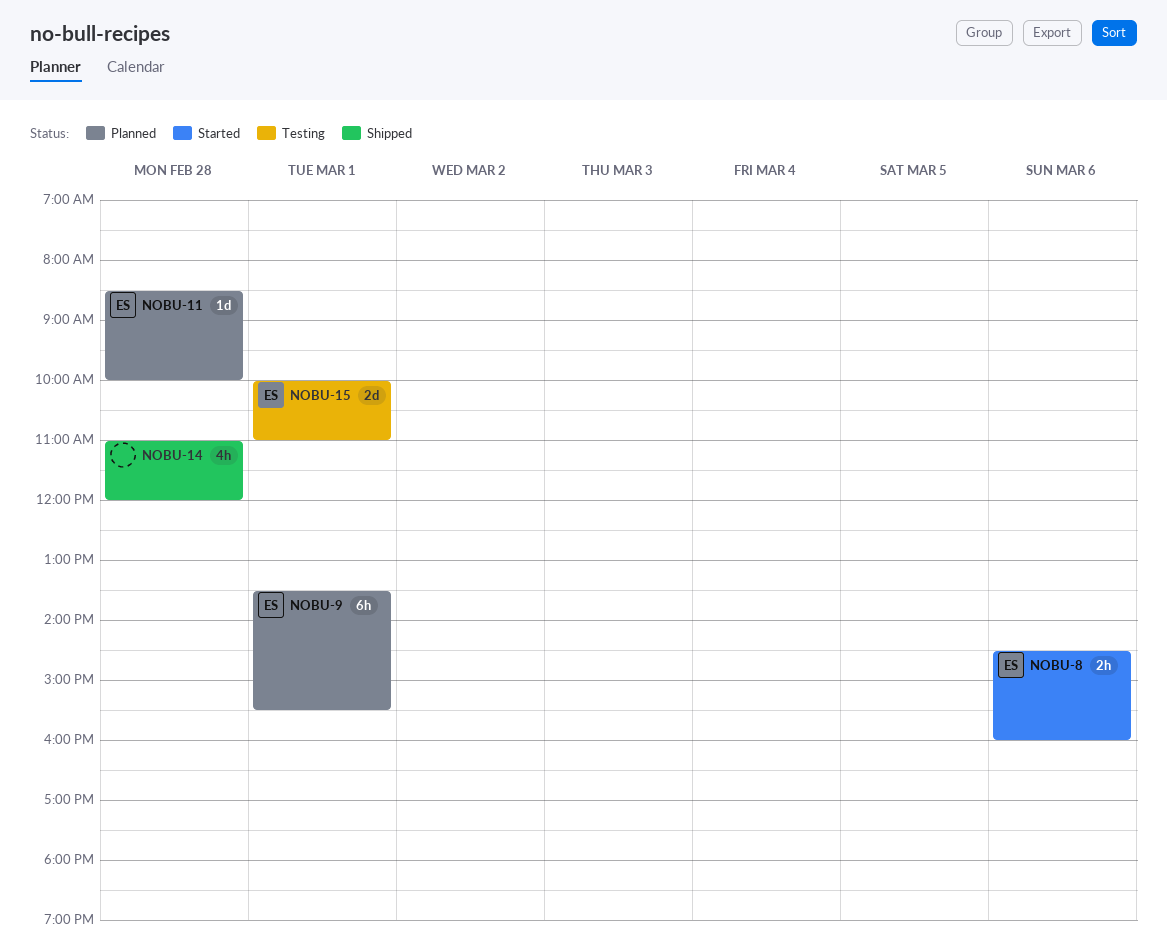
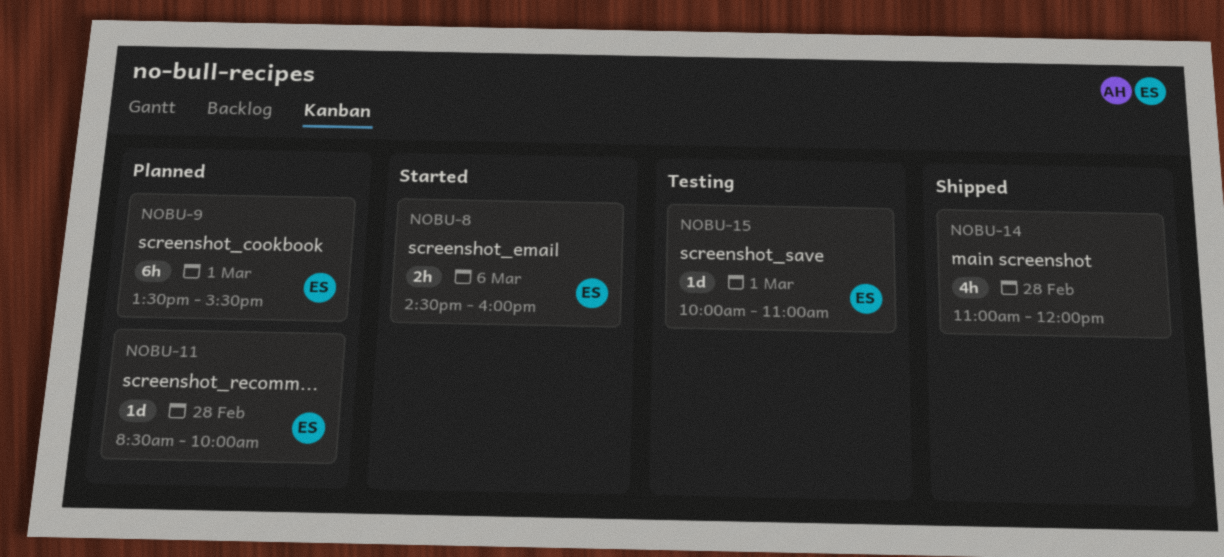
NOBU-15, estimate: 2d -> 1d

